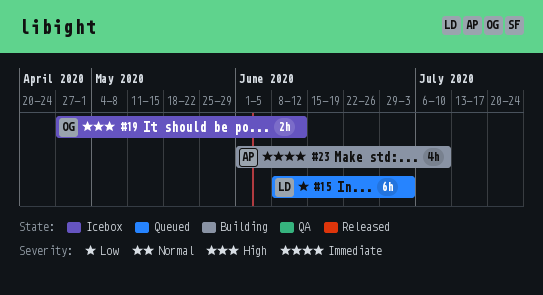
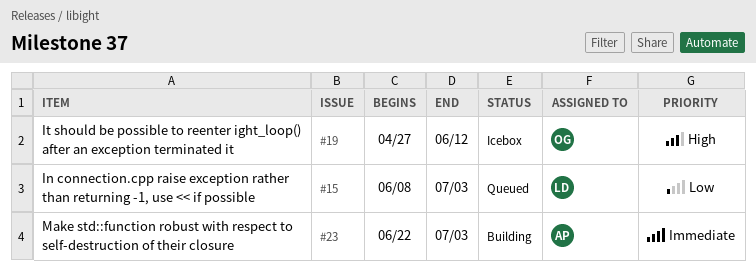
#23, start: Jun 1 -> Jun 22
#23, due: Jul 10 -> Jul 3

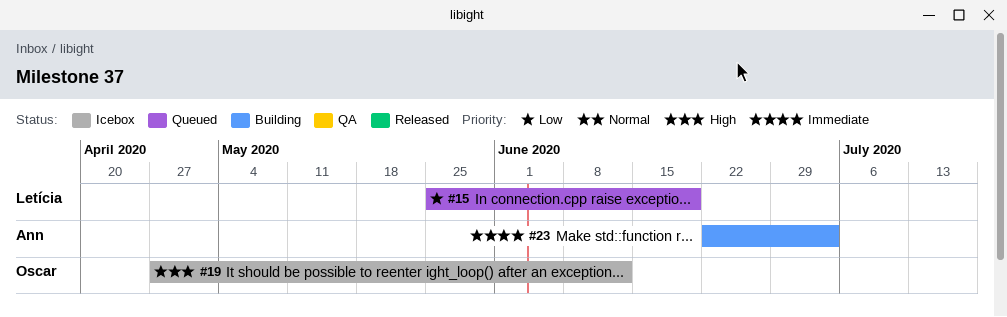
#15, start: Jun 8 -> May 25
#15, due: Jul 3 -> Jun 19

